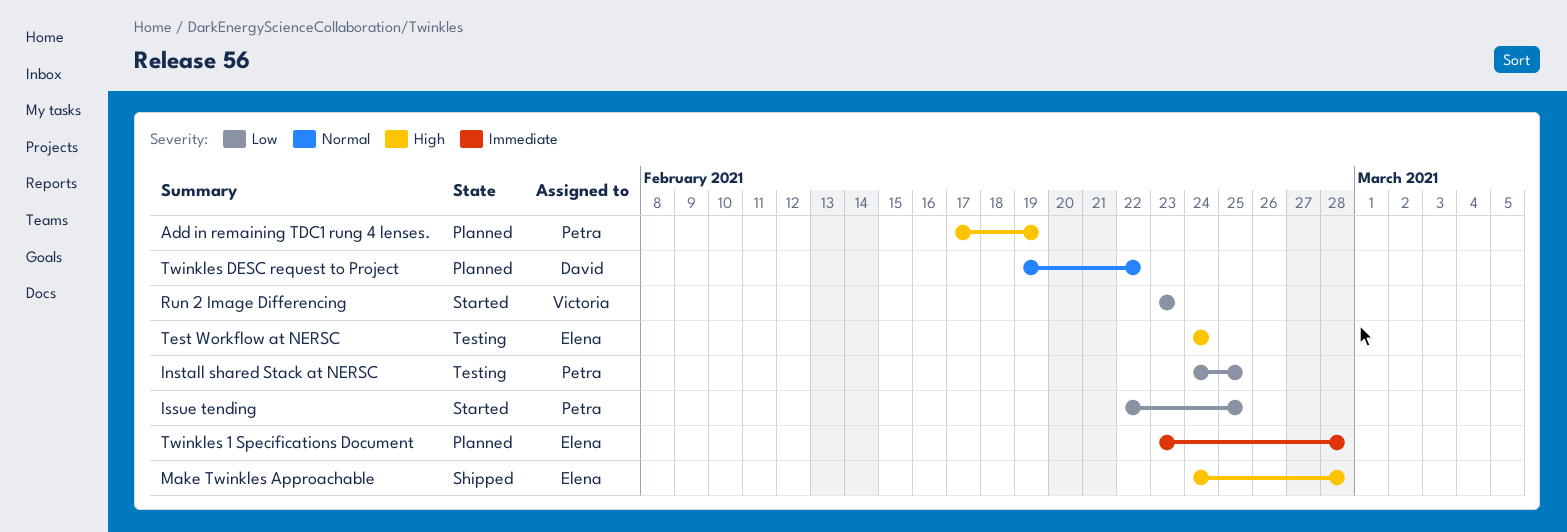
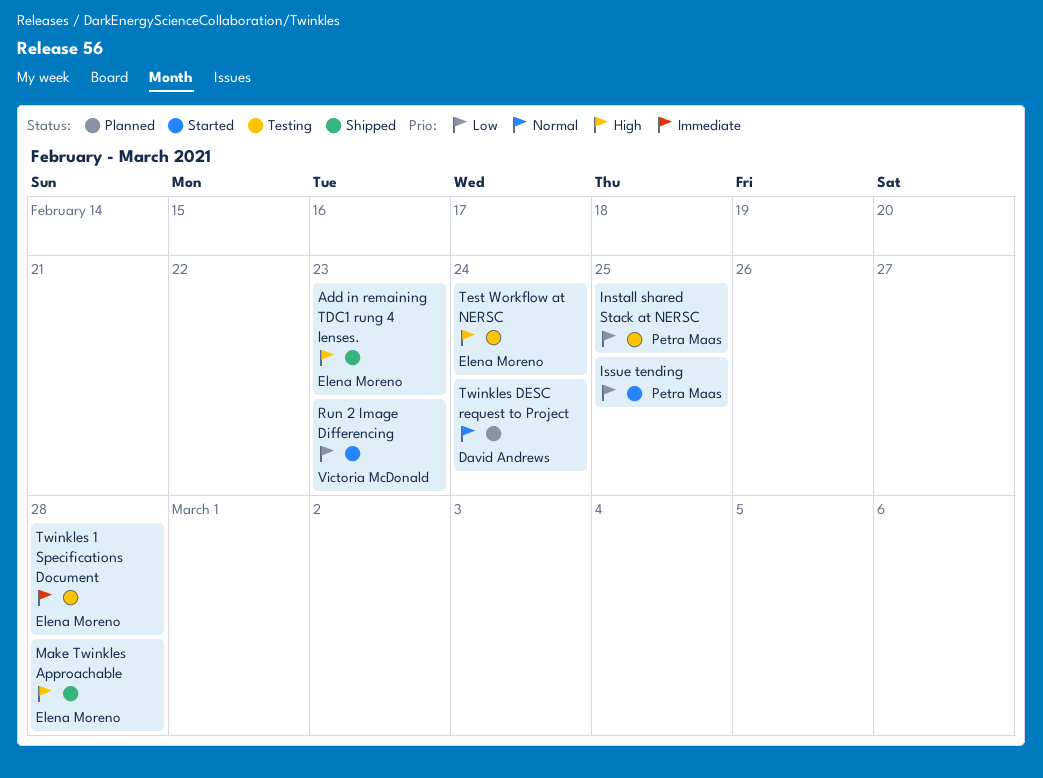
Add in remaining TDC1 rung 4 lenses., status: Planned -> Shipped
Add in remaining TDC1 rung 4 lenses., owner: Petra Maas -> Elena Moreno
Add in remaining TDC1 rung 4 lenses., due: Feb 19 -> Feb 23
Twinkles 1 Specifications Document, status: Planned -> Testing
Twinkles DESC request to Project, due: Feb 22 -> Feb 24

